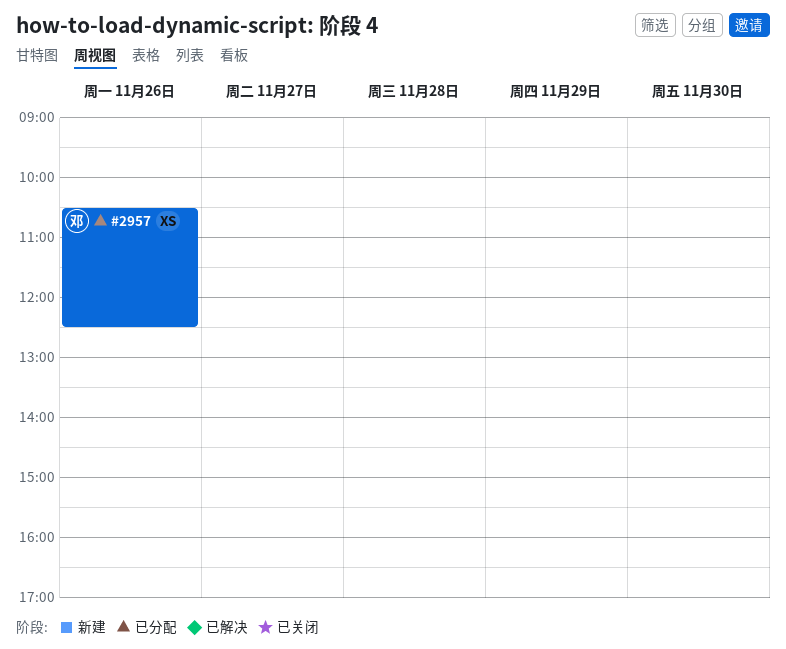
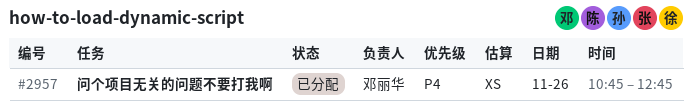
#2957, begins: 10:30 -> 10:45
#2957, ends: 12:30 -> 12:45

